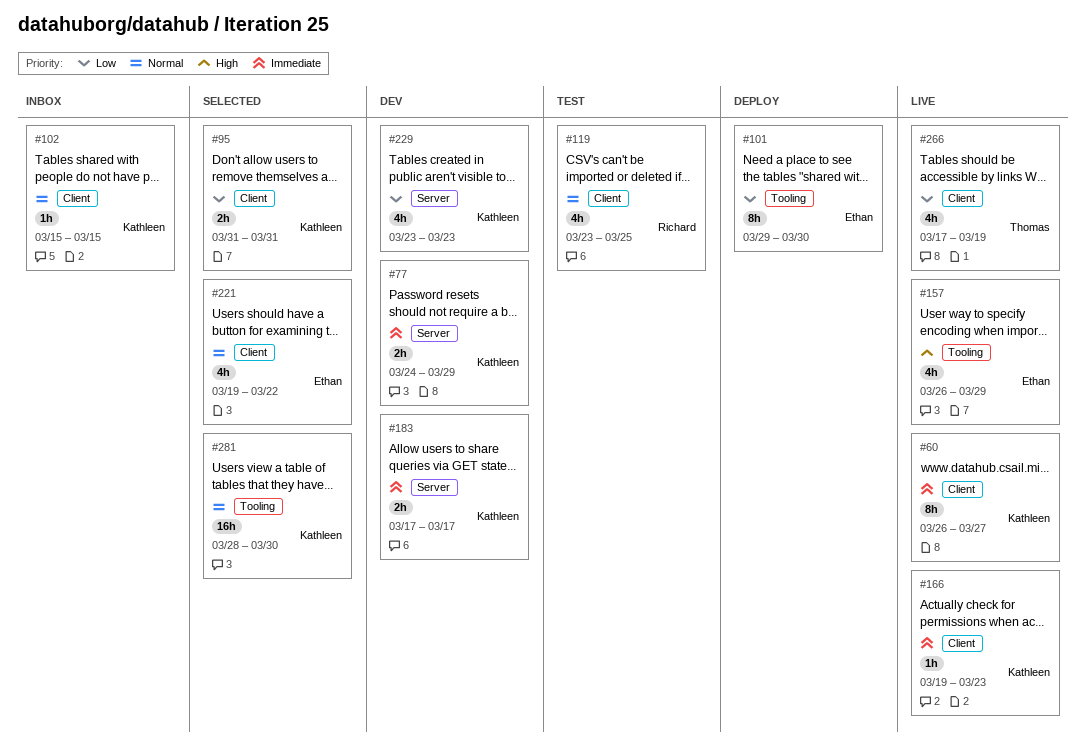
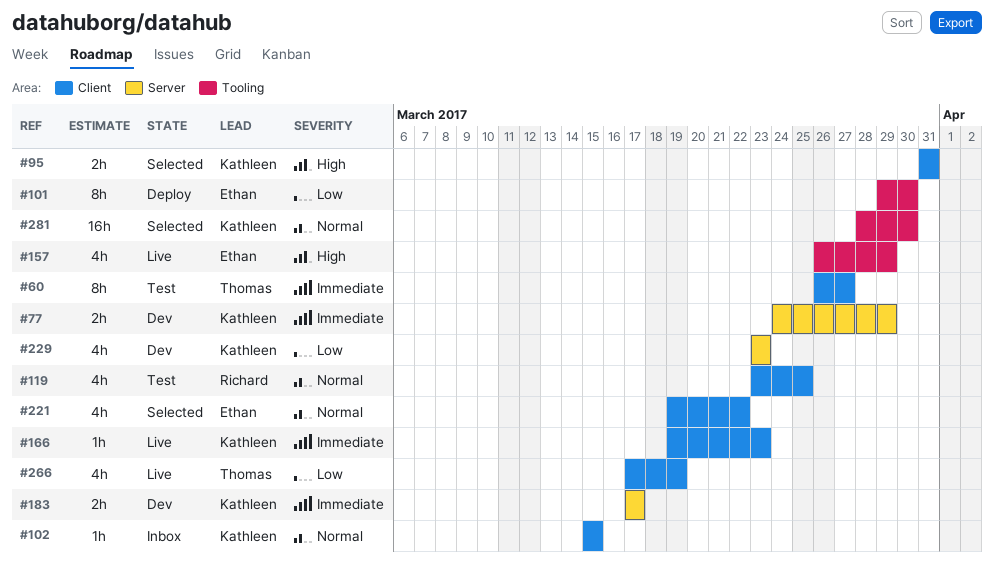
#60, status: Live -> Test
#60, owner: Kathleen -> Thomas
#95, priority: Low -> High

